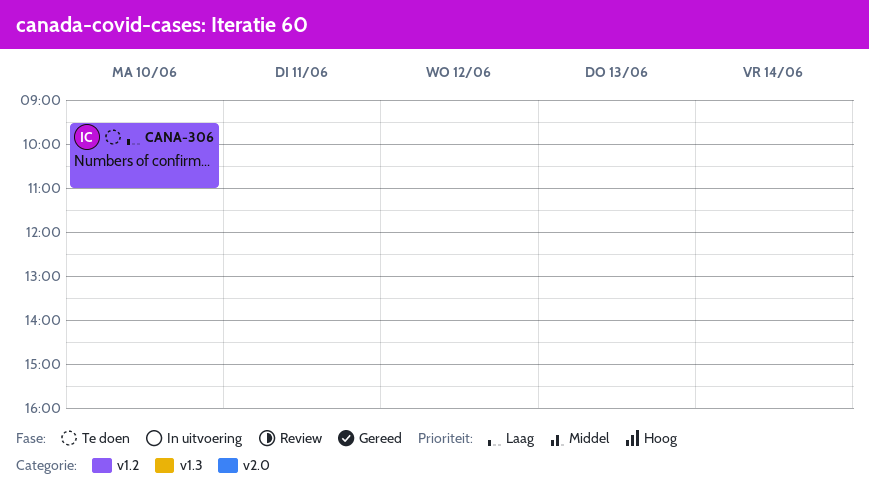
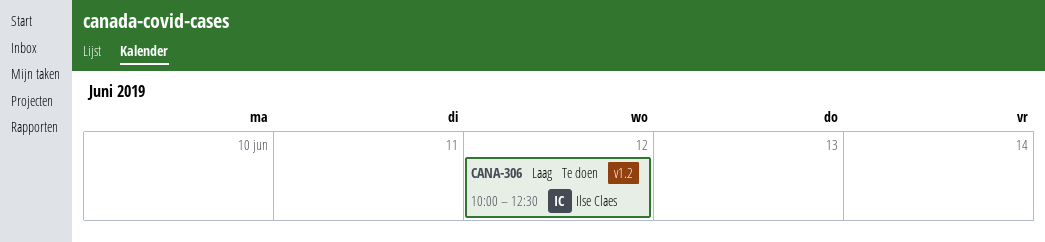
CANA-306, day: Jun 10 -> Jun 12
CANA-306, begins: 09:30 -> 10:00
CANA-306, ends: 11:00 -> 12:30

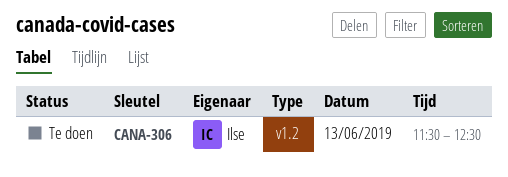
CANA-306, day: Jun 12 -> Jun 13
CANA-306, begins: 10:00 -> 11:30

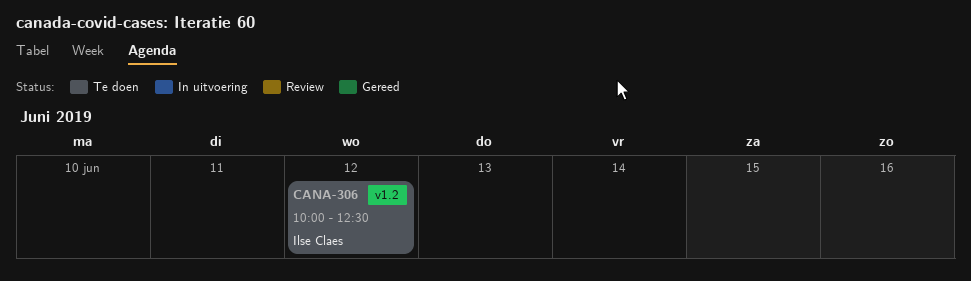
CANA-306, day: Jun 13 -> Jun 12
CANA-306, begins: 11:30 -> 10:00

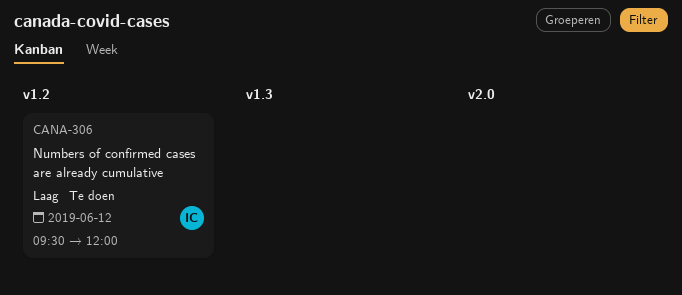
CANA-306, begins: 10:00 -> 09:30
CANA-306, ends: 12:30 -> 12:00

